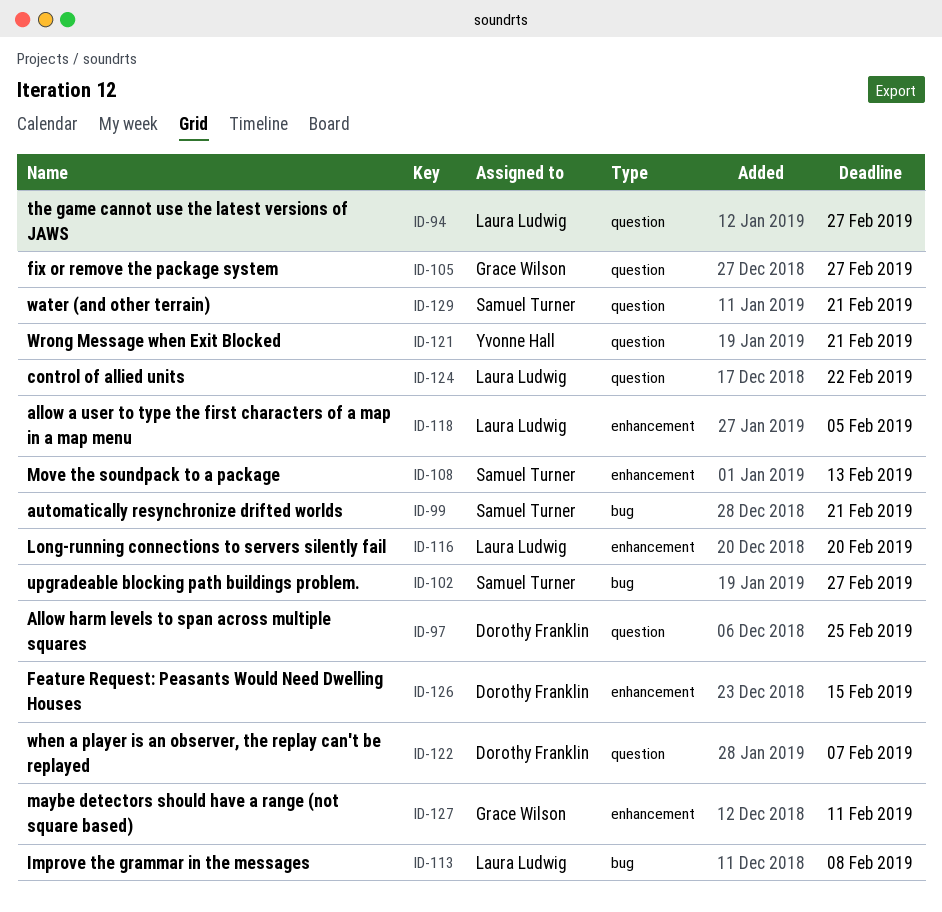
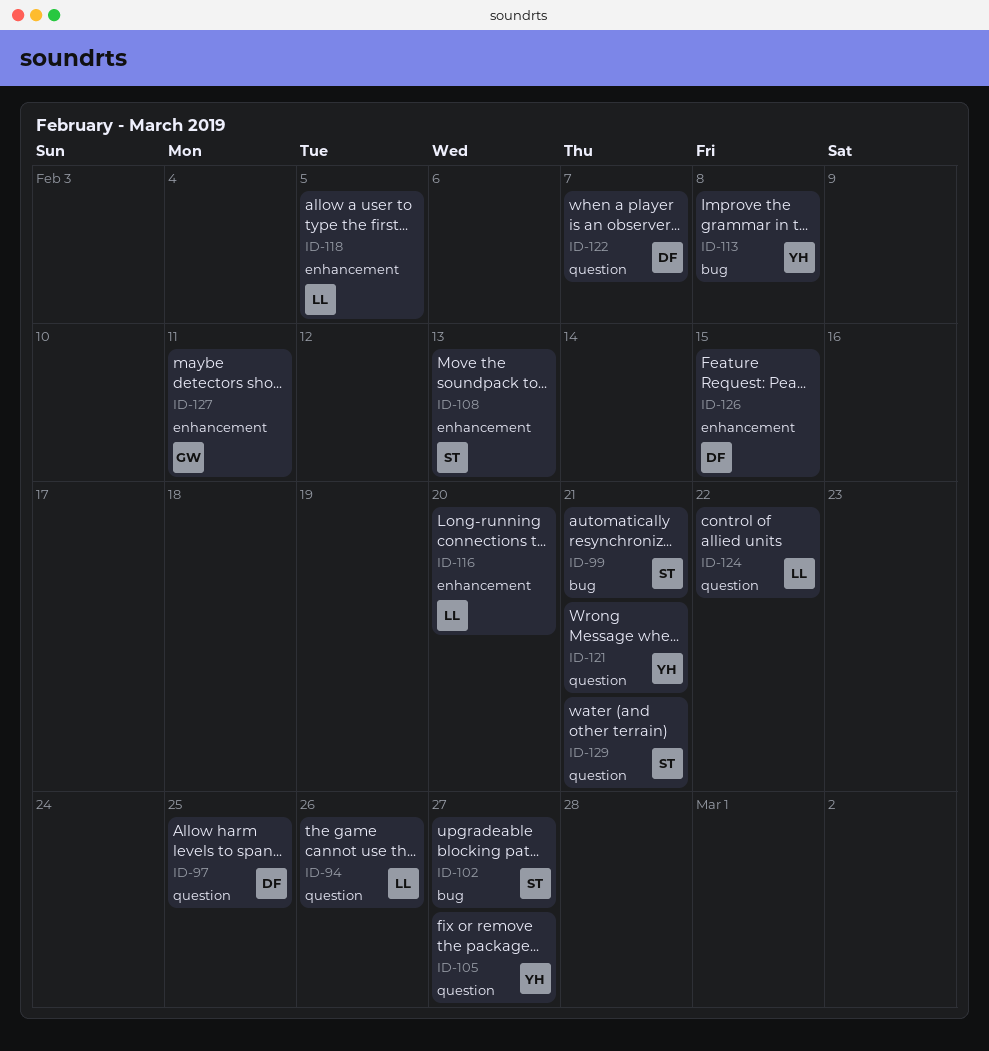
ID-94, due: Feb 27 -> Feb 26
ID-105, owner: Grace Wilson -> Yvonne Hall
ID-113, owner: Laura Ludwig -> Yvonne Hall

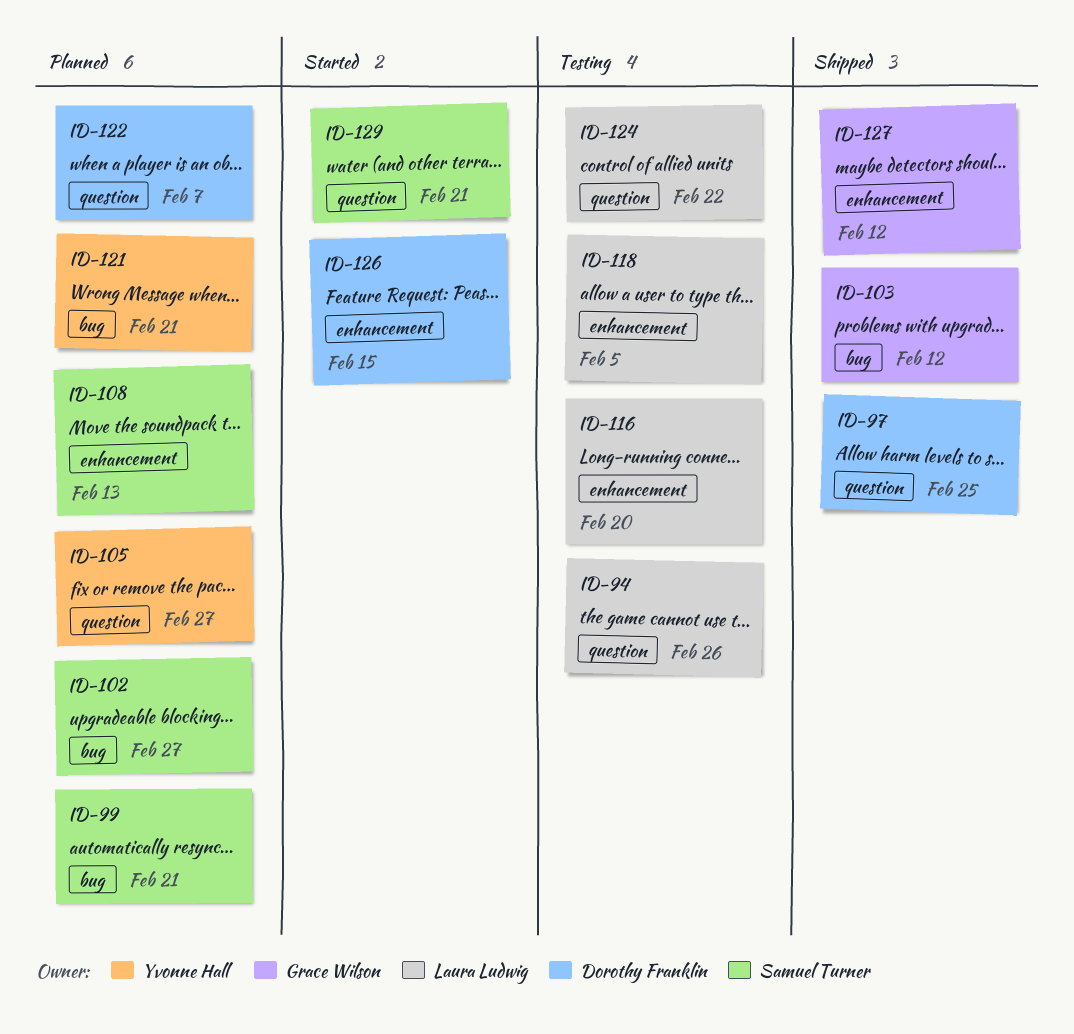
ID-103: none -> present
ID-113: present -> none
ID-121, label: question -> bug
ID-127, due: Feb 11 -> Feb 12

